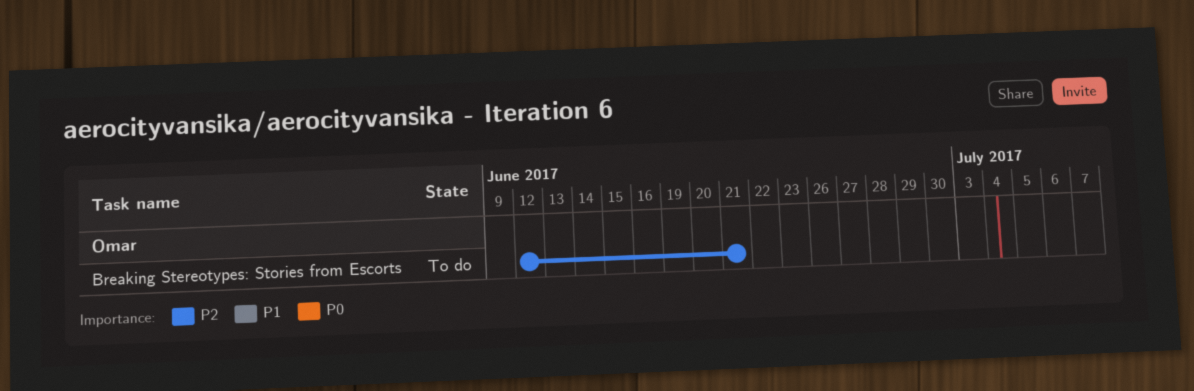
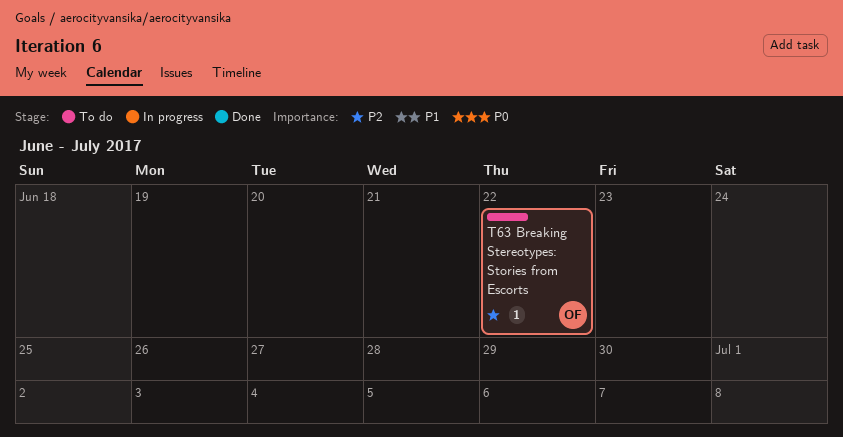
Breaking Stereotypes: Stories from Escorts, due: Jun 21 -> Jun 22

